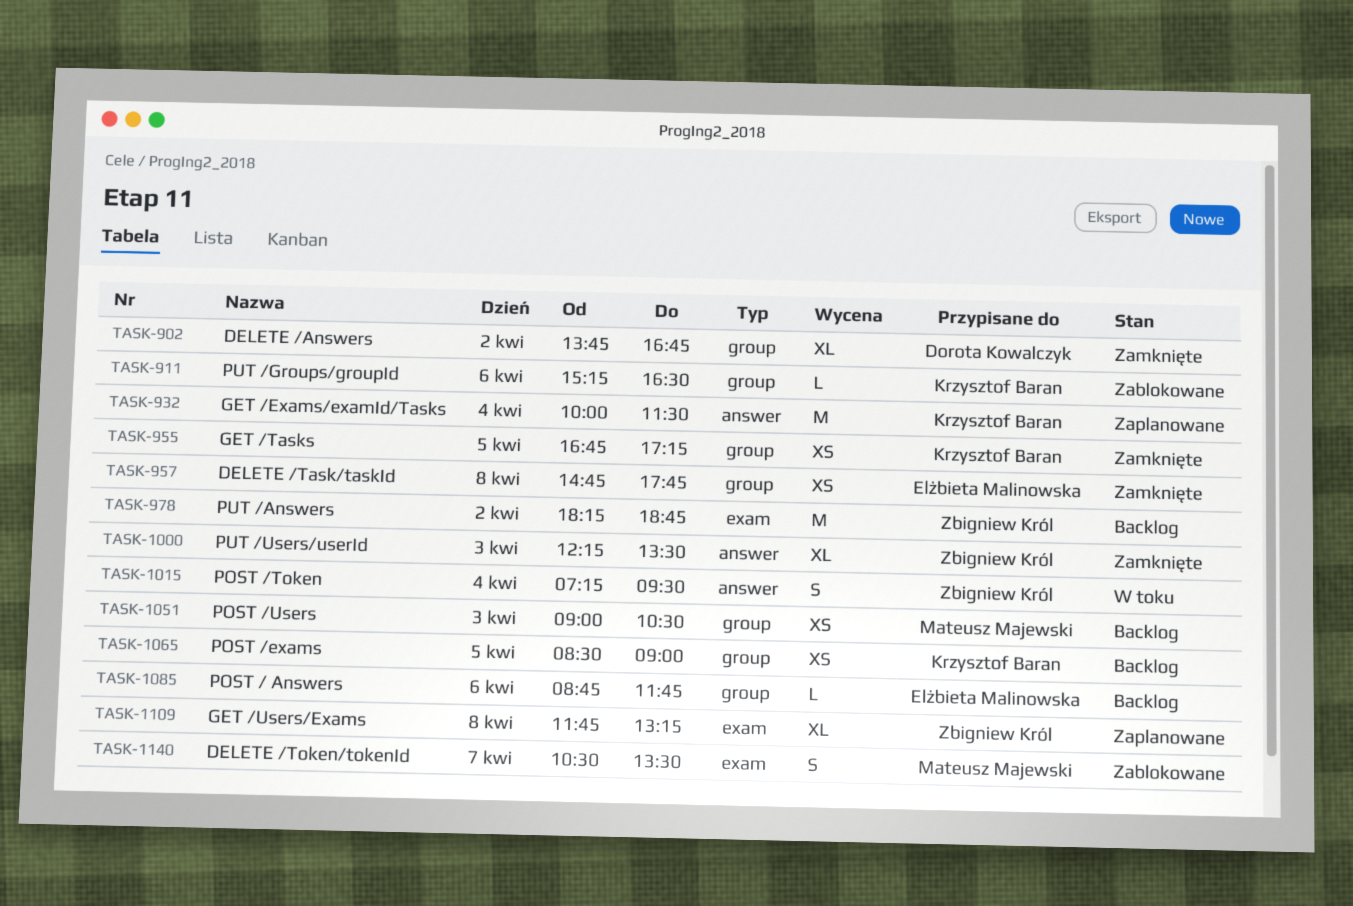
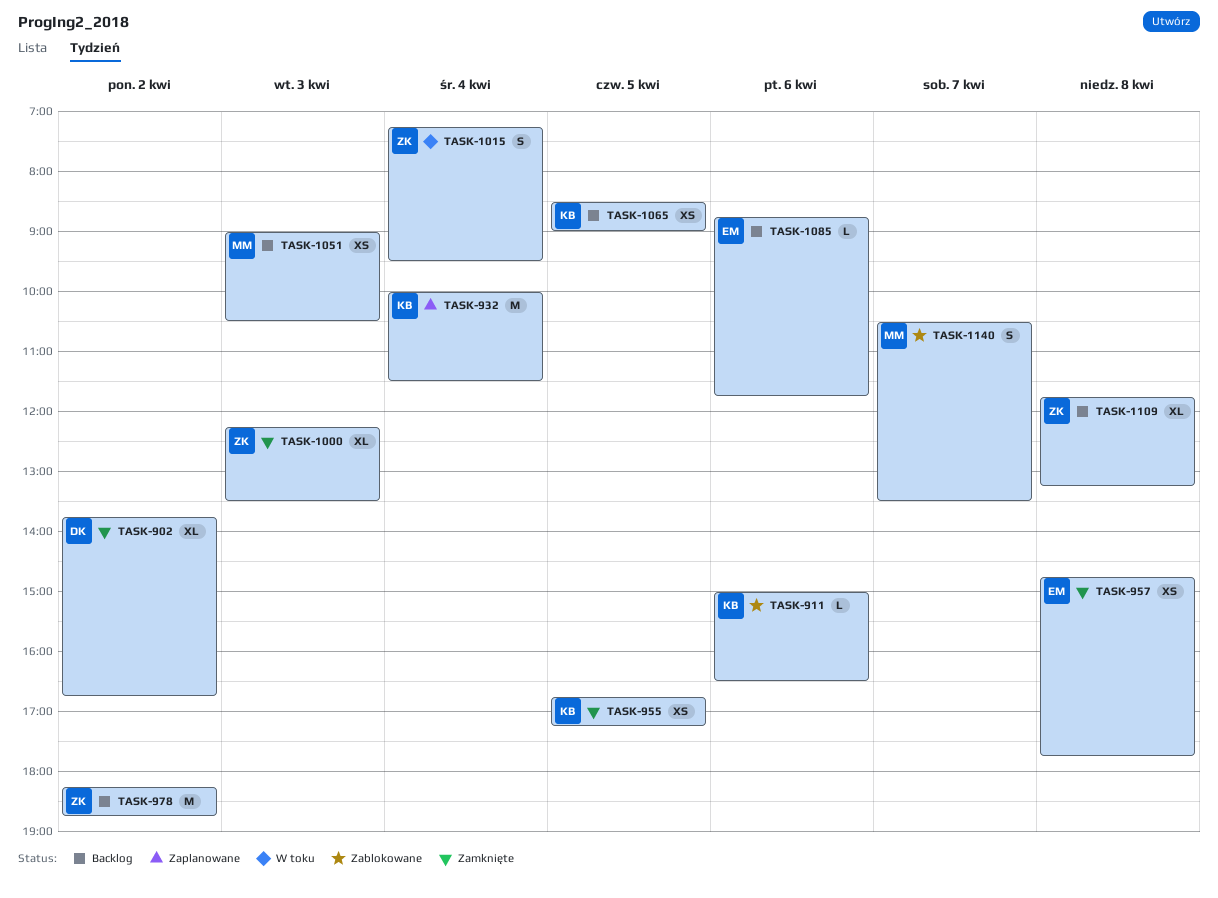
TASK-911, begins: 15:15 -> 15:00
TASK-1109, status: Zaplanowane -> Backlog

